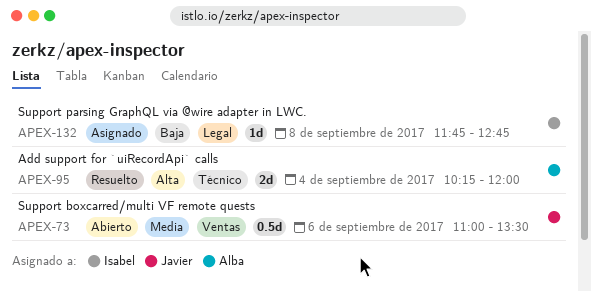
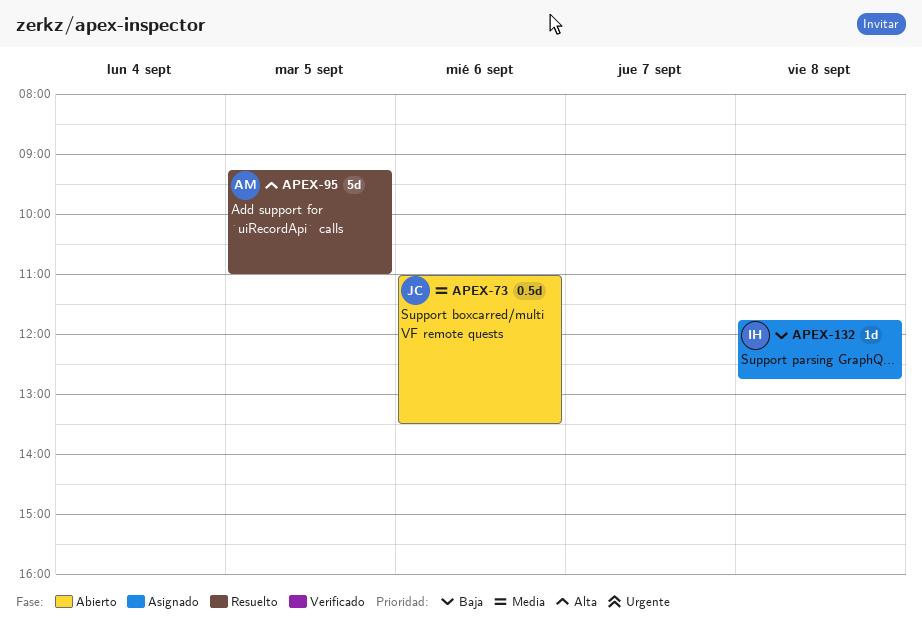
APEX-95, estimate: 2d -> 5d
APEX-95, day: Sep 4 -> Sep 5
APEX-95, begins: 10:15 -> 09:15
APEX-95, ends: 12:00 -> 11:00

